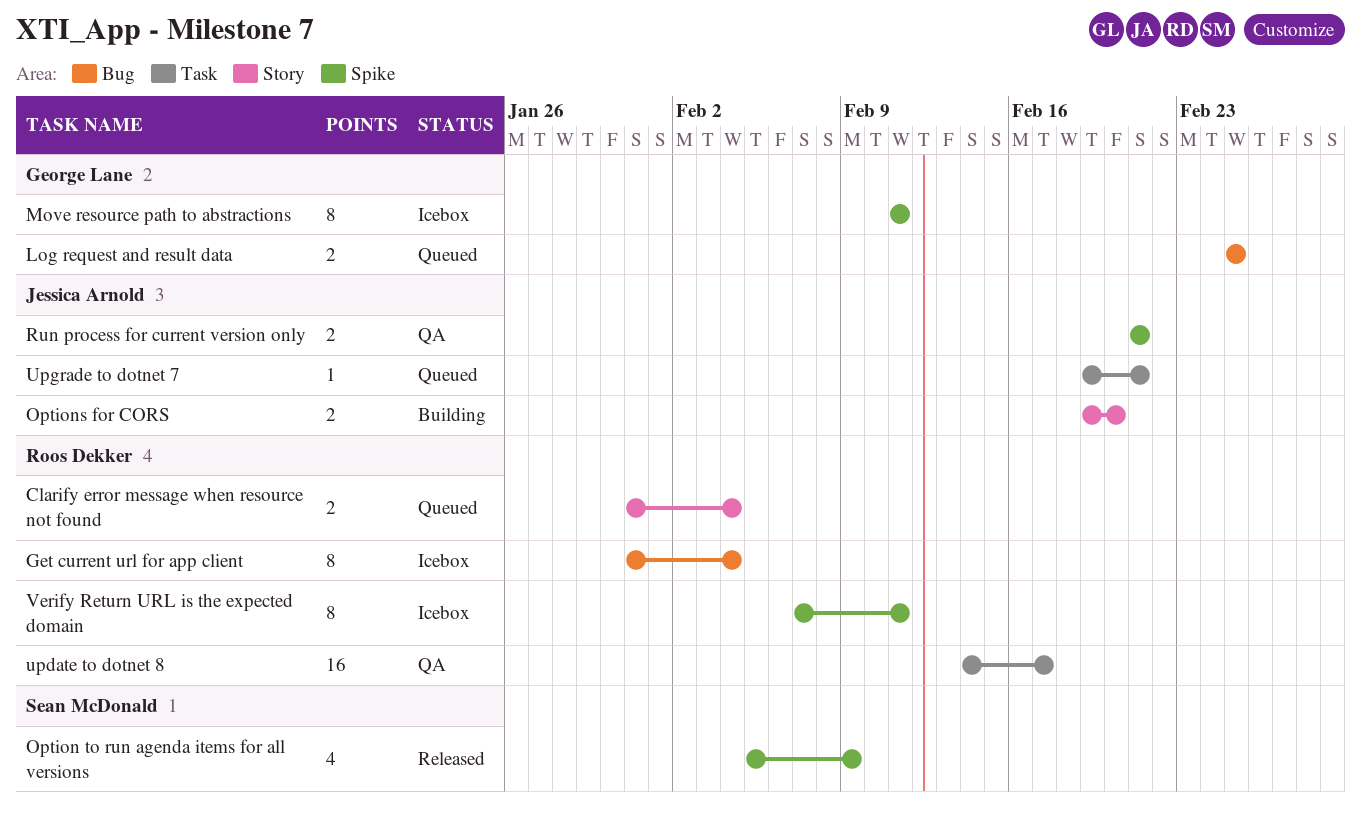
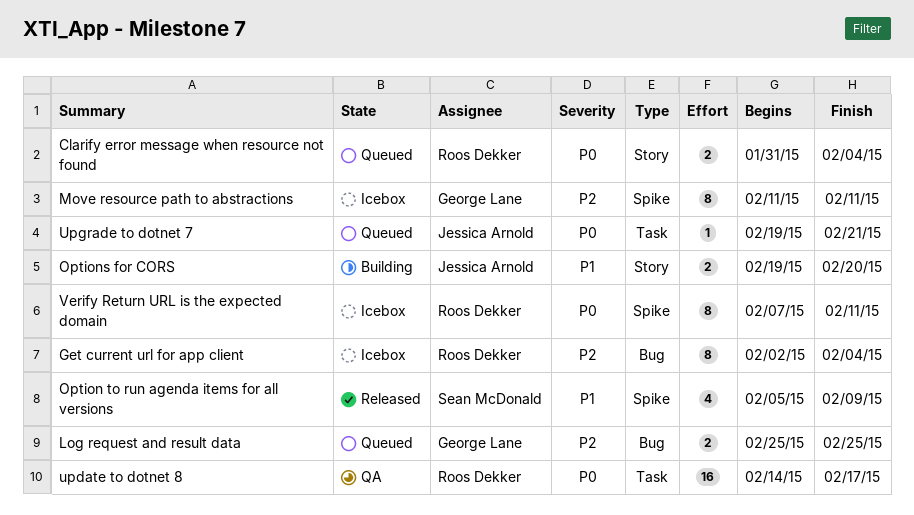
Get current url for app client, start: Jan 31 -> Feb 2
Run process for current version only: present -> none

